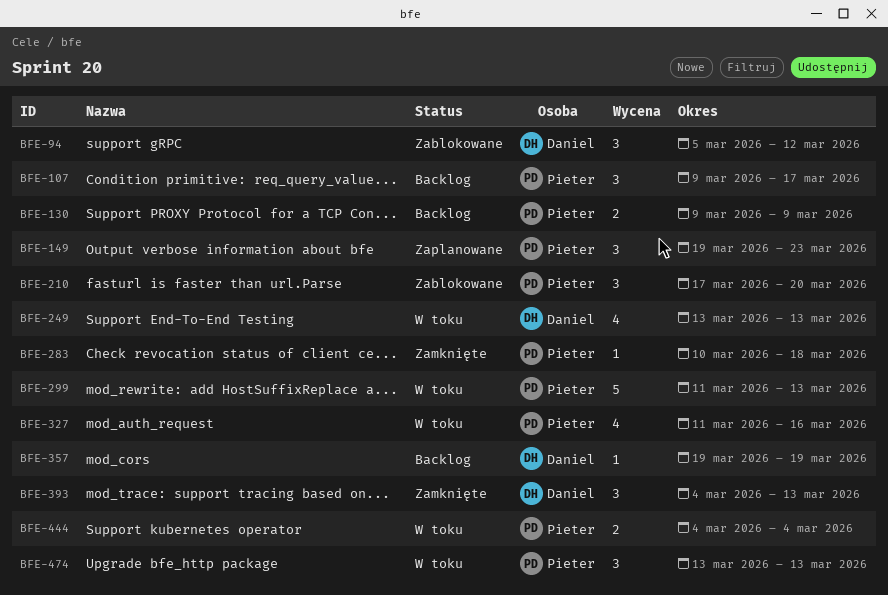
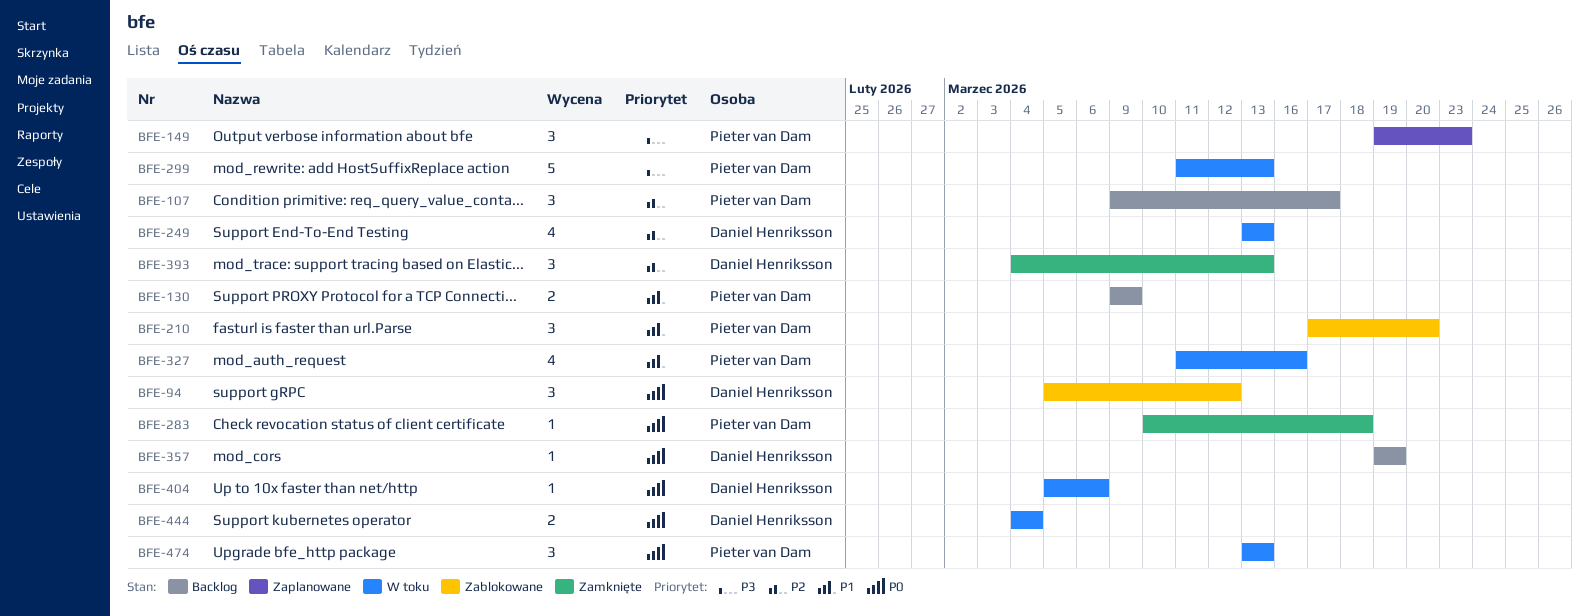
BFE-404: none -> present
BFE-444, owner: Pieter van Dam -> Daniel Henriksson

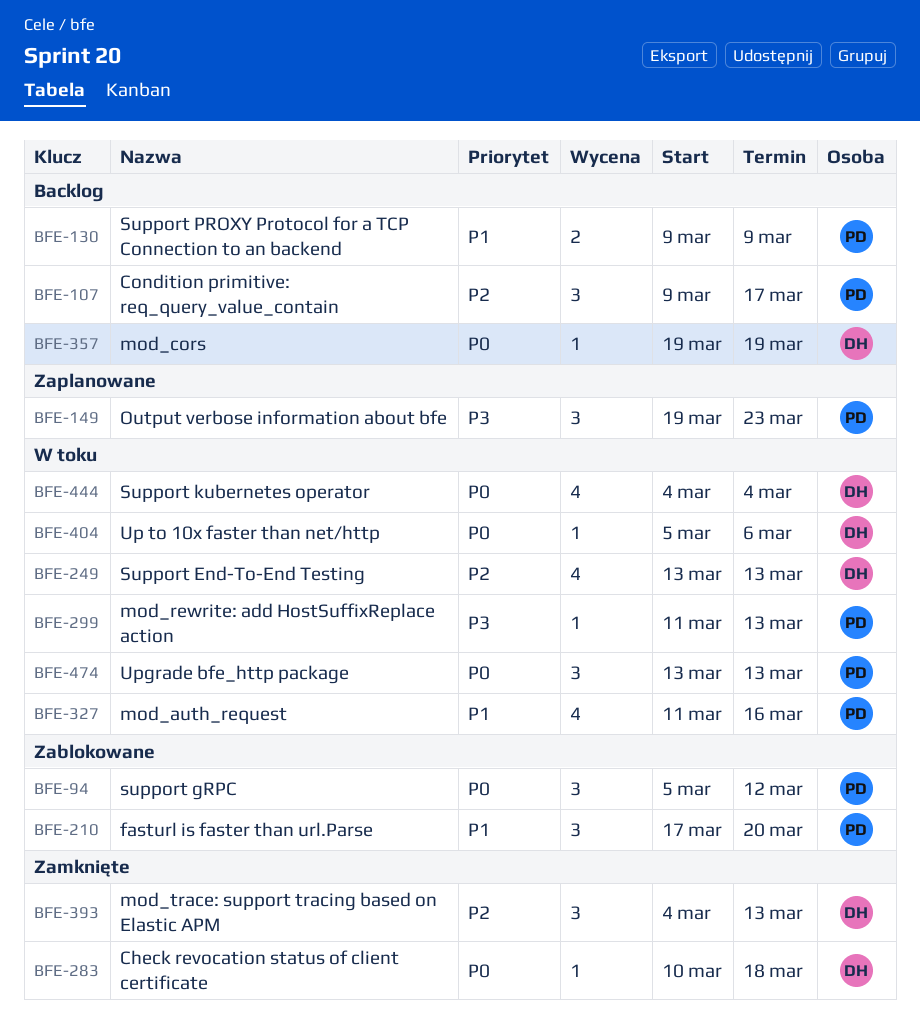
BFE-94, owner: Daniel Henriksson -> Pieter van Dam
BFE-283, owner: Pieter van Dam -> Daniel Henriksson
BFE-299, estimate: 5 -> 1
BFE-444, estimate: 2 -> 4

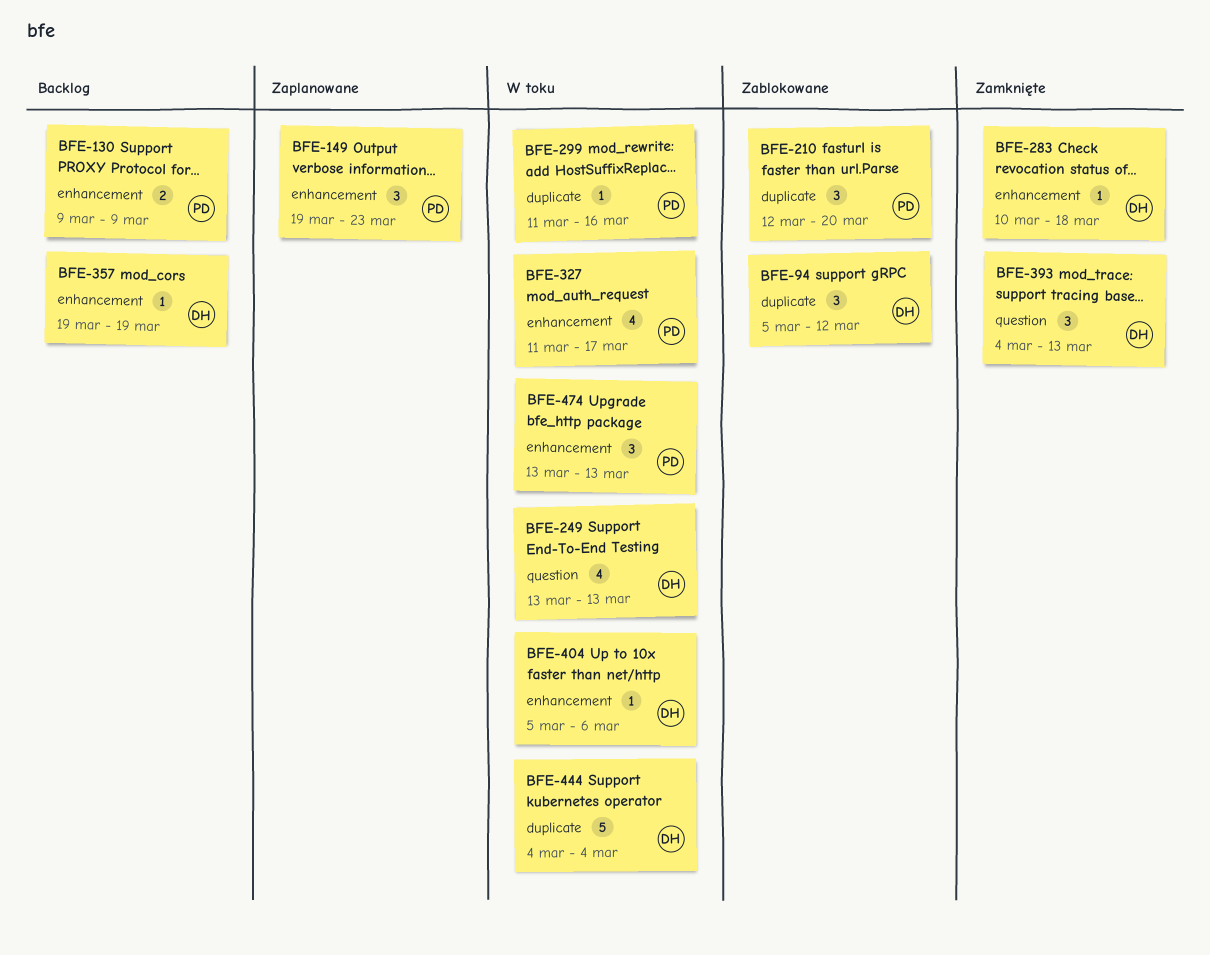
BFE-94, owner: PD -> DH
BFE-107: present -> none
BFE-210, start: Mar 17 -> Mar 12
BFE-299, due: Mar 13 -> Mar 16
BFE-327, due: Mar 16 -> Mar 17
BFE-444, estimate: 4 -> 5

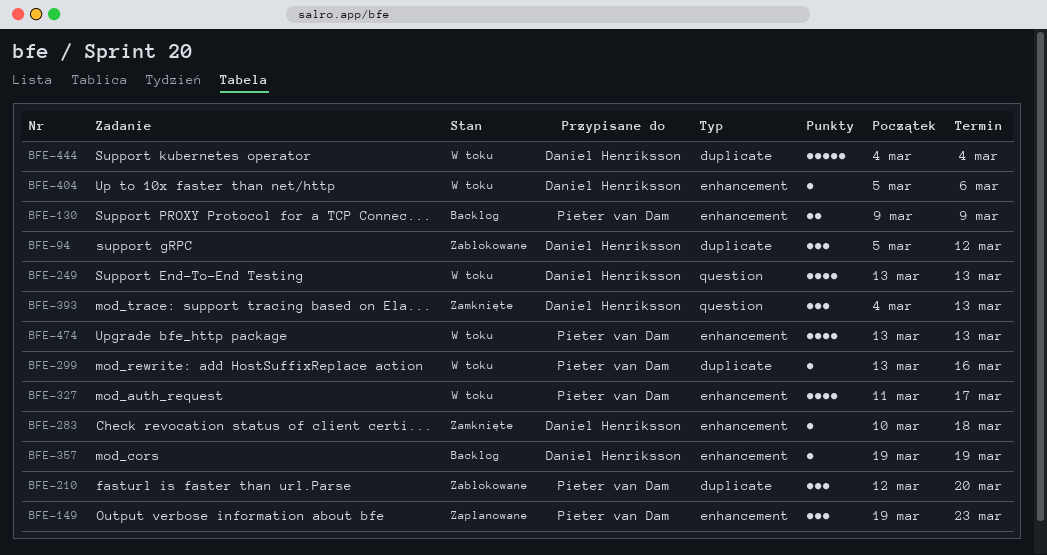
BFE-299, start: Mar 11 -> Mar 13
BFE-474, estimate: 3 -> 4

